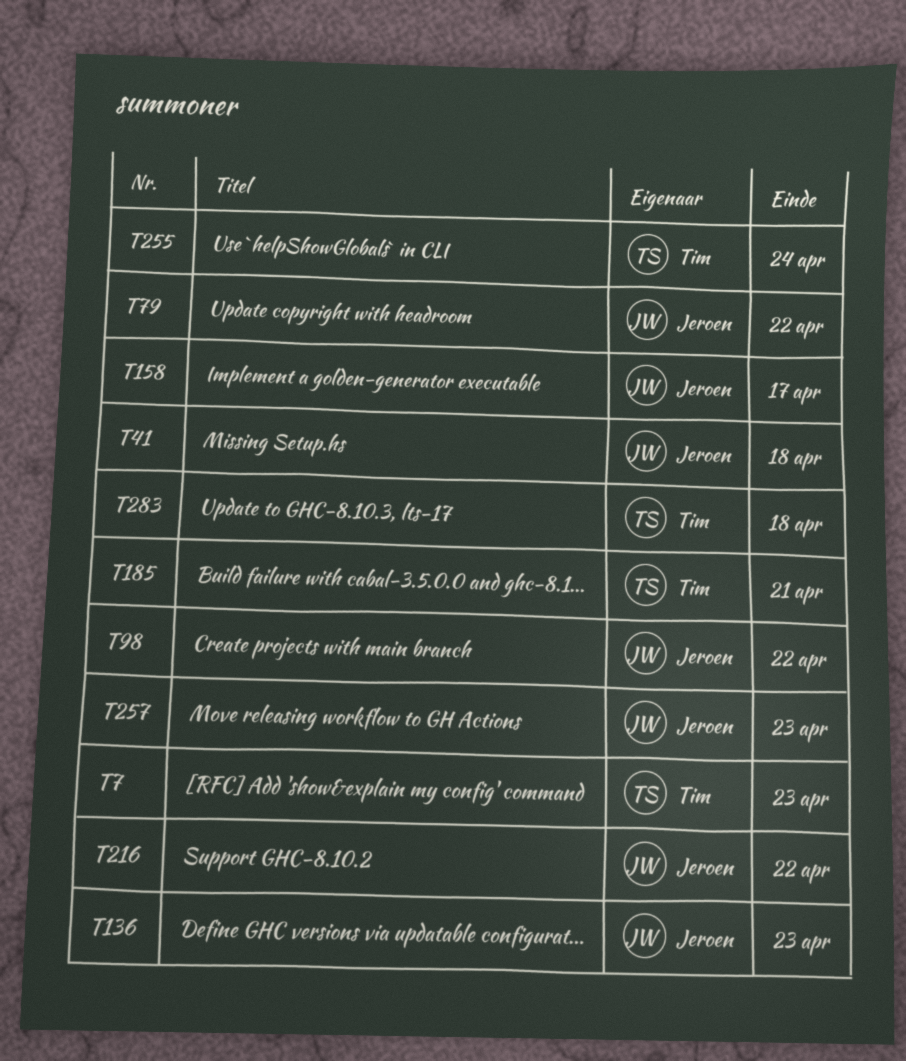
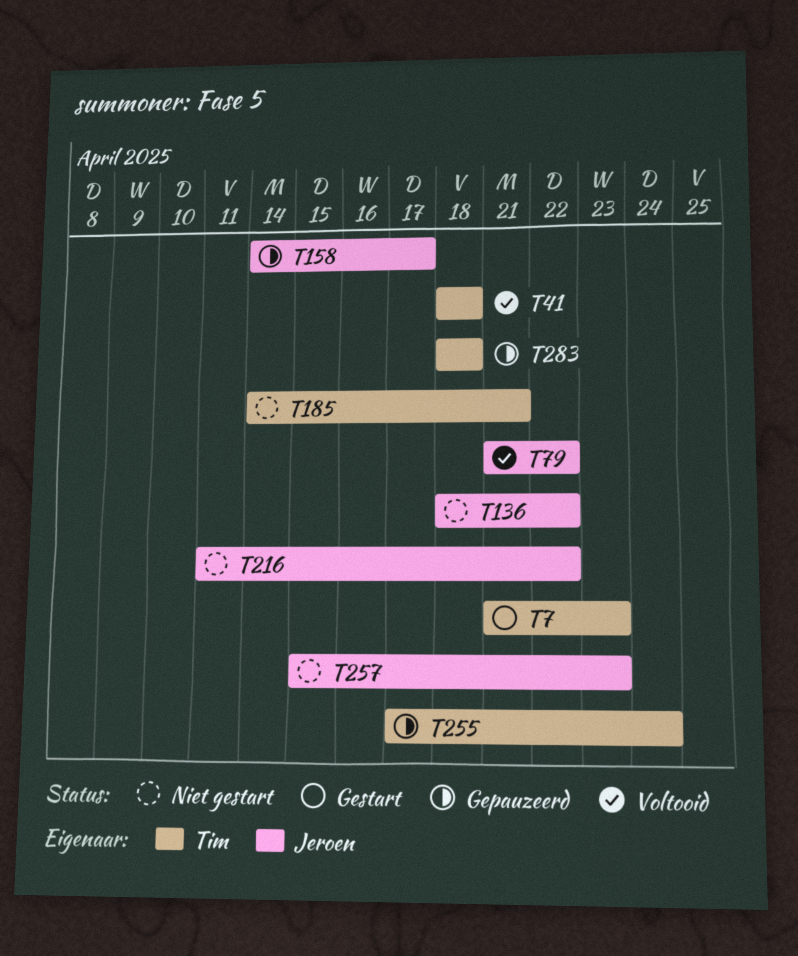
T41, owner: Jeroen -> Tim
T98: present -> none
T136, due: Apr 23 -> Apr 22

